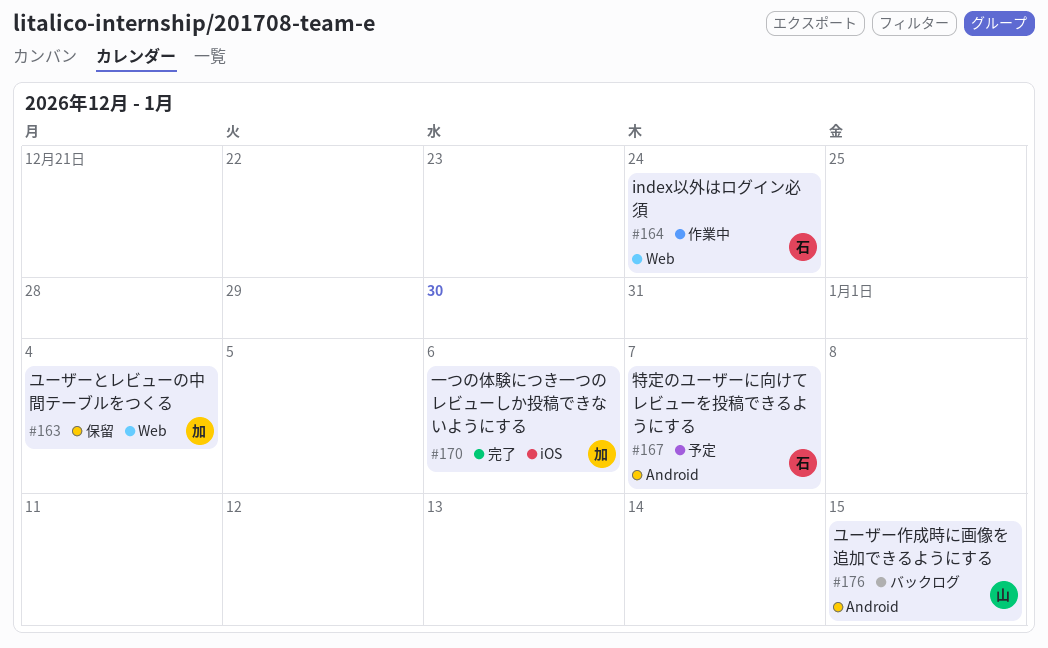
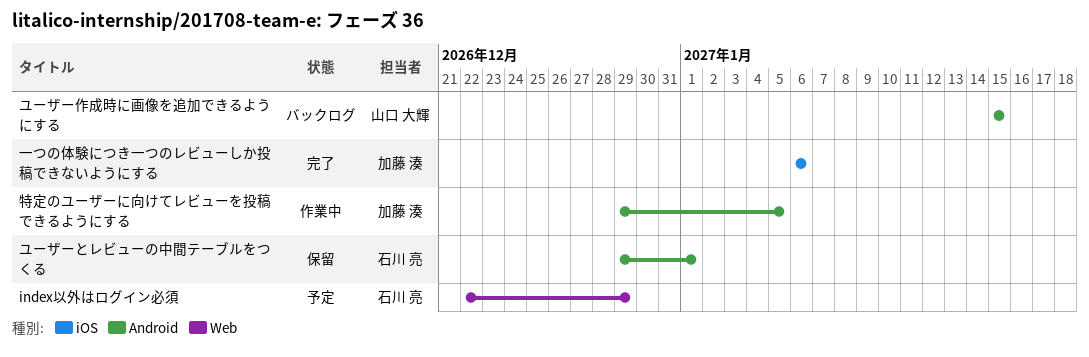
index以外はログイン必須, status: 作業中 -> 予定
index以外はログイン必須, due: Dec 24 -> Dec 29
ユーザーとレビューの中間テーブルをつくる, owner: 加藤 湊 -> 石川 亮
ユーザーとレビューの中間テーブルをつくる, label: Web -> Android
ユーザーとレビューの中間テーブルをつくる, due: Jan 4 -> Jan 1
特定のユーザーに向けてレビューを投稿できるようにする, status: 予定 -> 作業中
特定のユーザーに向けてレビューを投稿できるようにする, owner: 石川 亮 -> 加藤 湊
特定のユーザーに向けてレビューを投稿できるようにする, due: Jan 7 -> Jan 5

